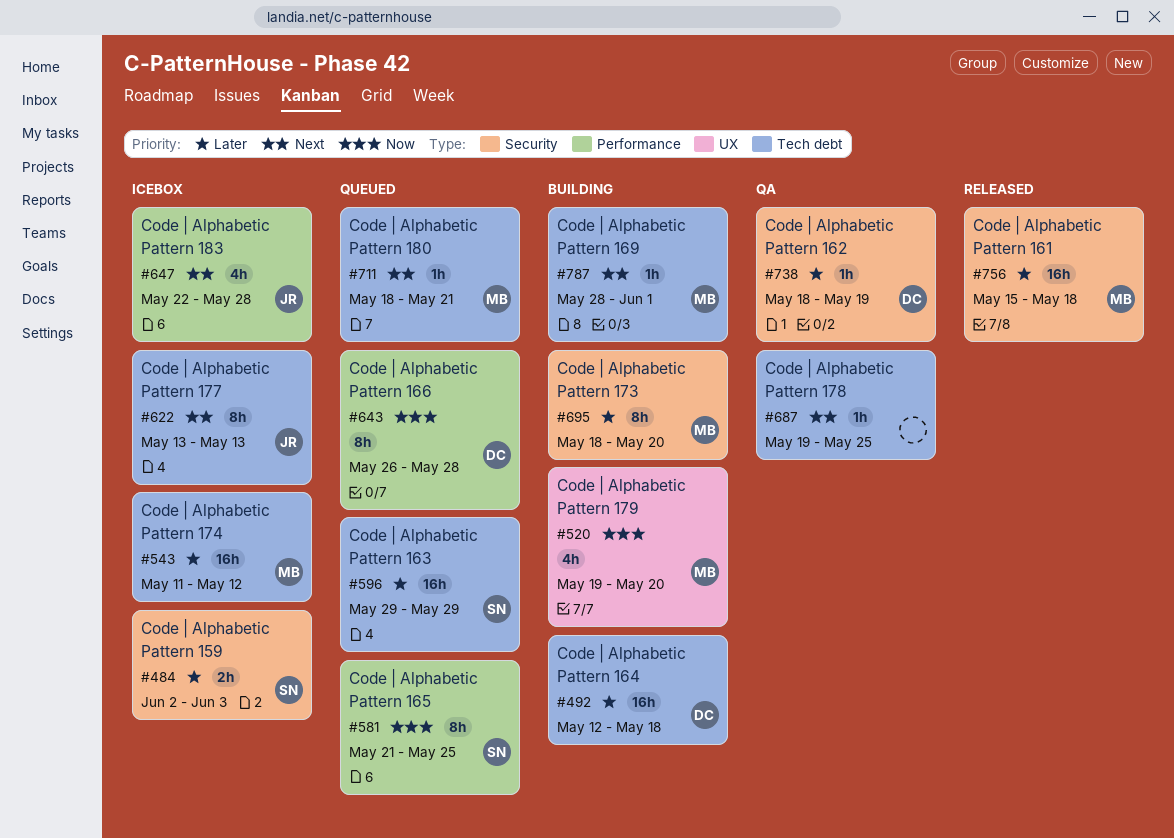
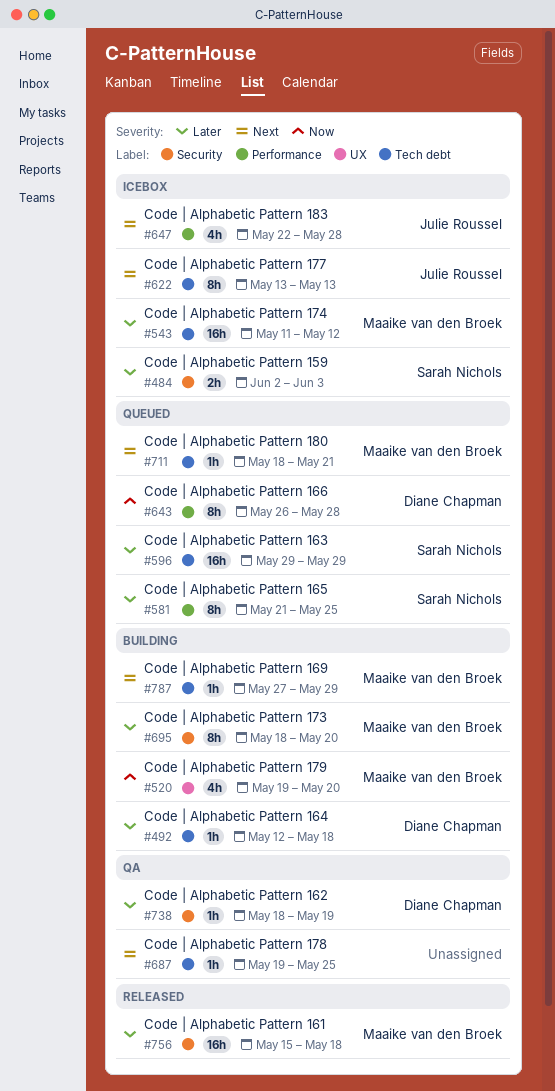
#492, estimate: 16h -> 1h
#581, priority: Now -> Later
#787, start: May 28 -> May 27
#787, due: Jun 1 -> May 29

